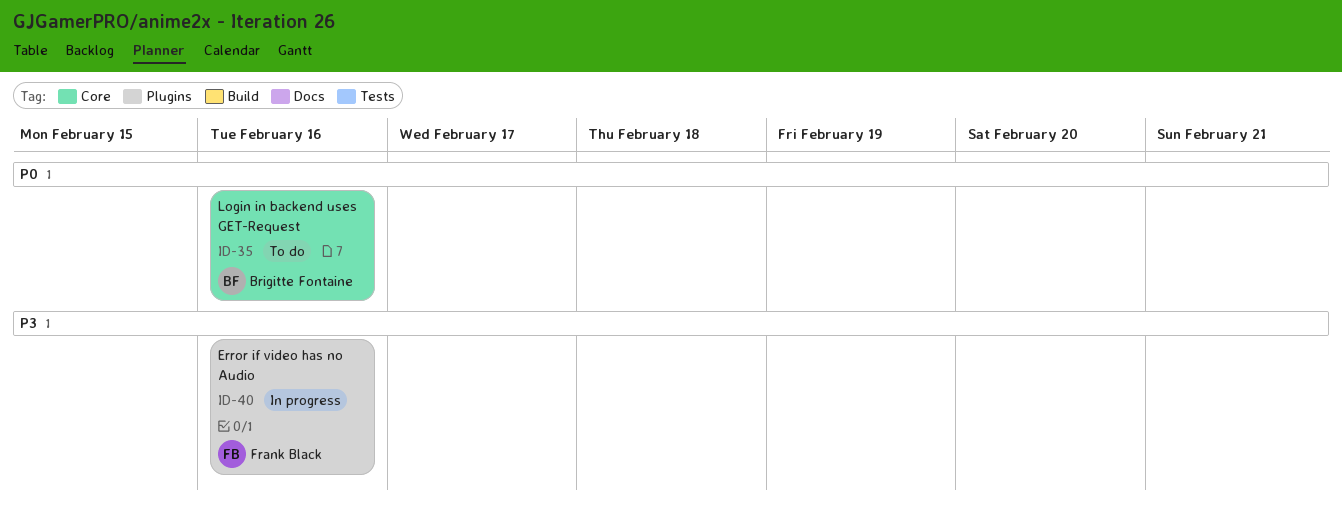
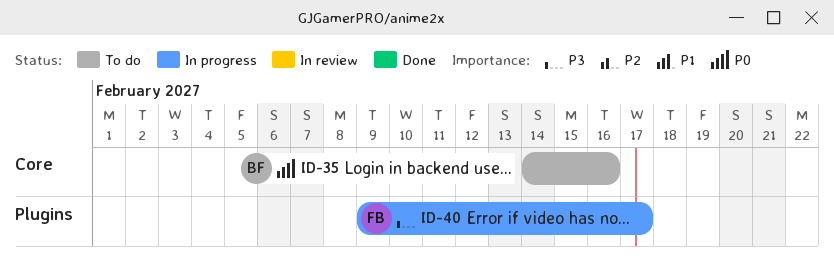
ID-40, due: Feb 16 -> Feb 17

